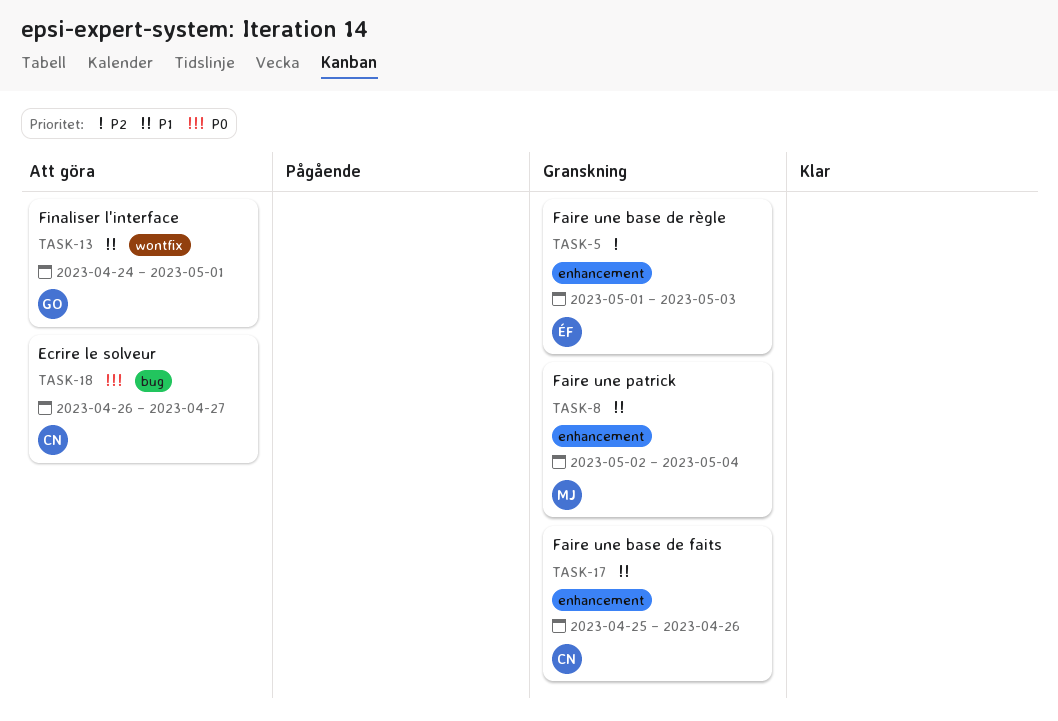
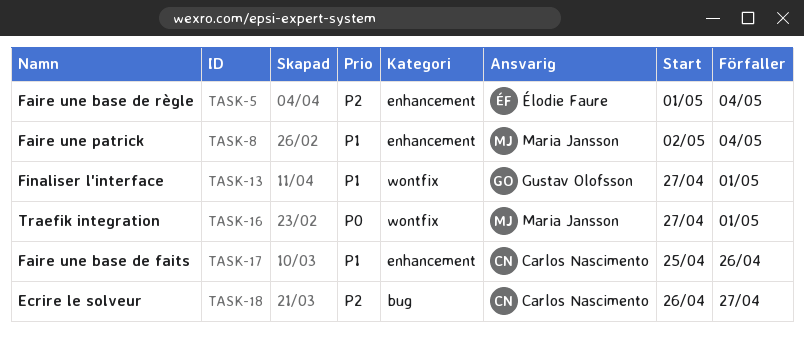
TASK-5, due: May 3 -> May 4
TASK-13, start: Apr 24 -> Apr 27
TASK-16: none -> present
TASK-18, priority: P0 -> P2

